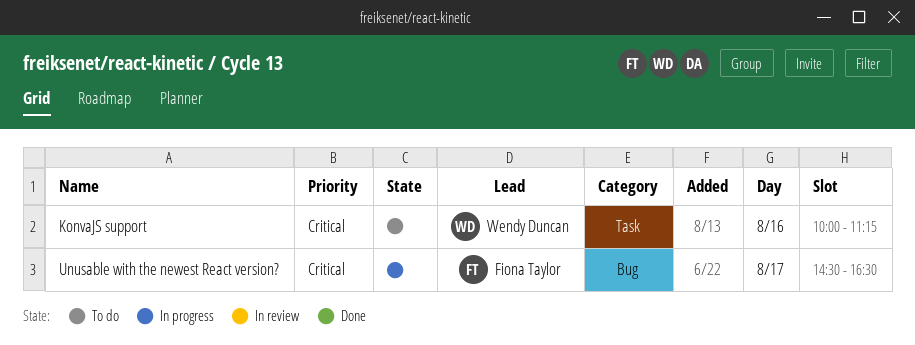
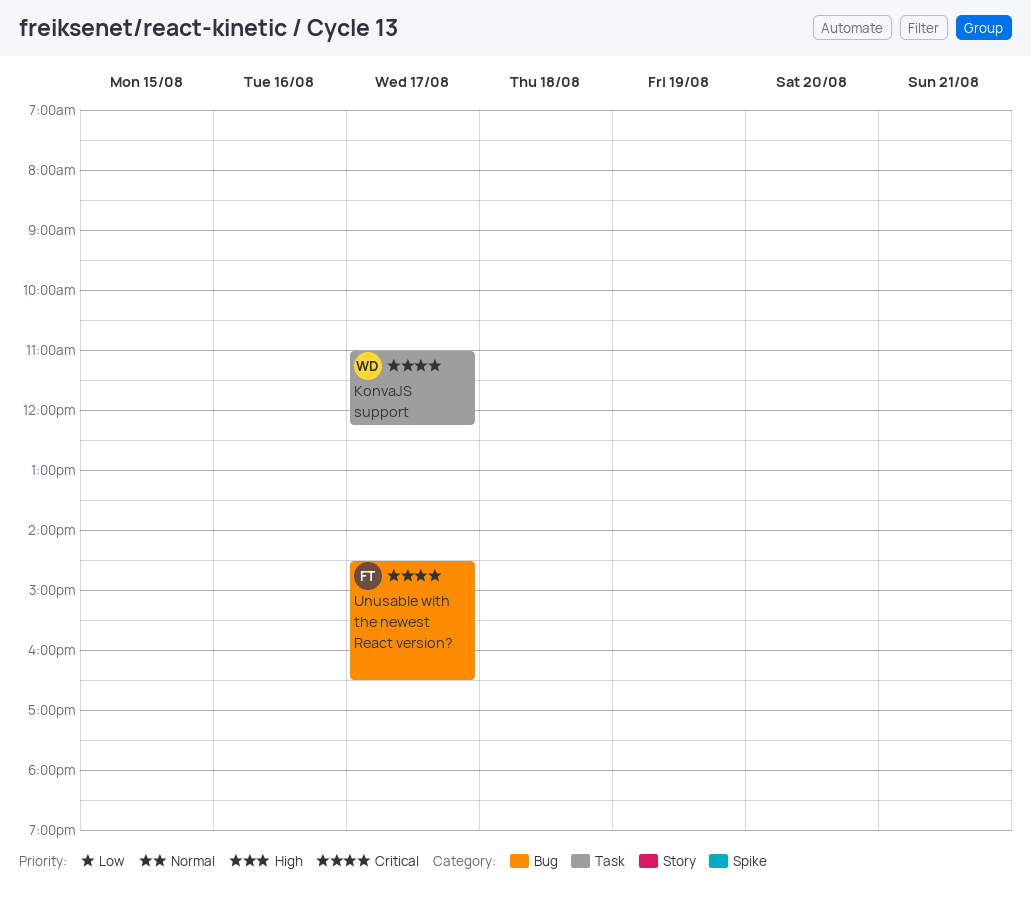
KonvaJS support, day: Aug 16 -> Aug 17
KonvaJS support, begins: 10:00 -> 11:00
KonvaJS support, ends: 11:15 -> 12:15

